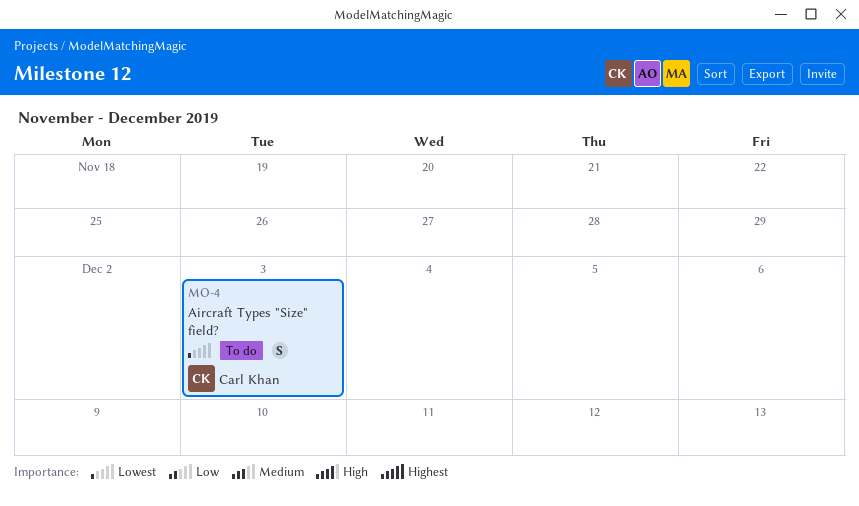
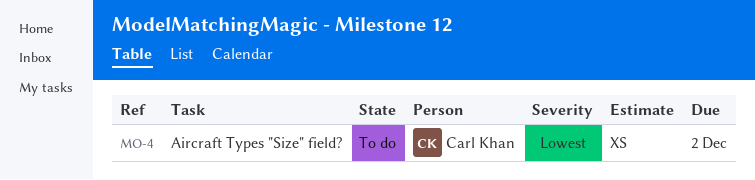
MO-4, estimate: S -> XS
MO-4, due: Dec 3 -> Dec 2

